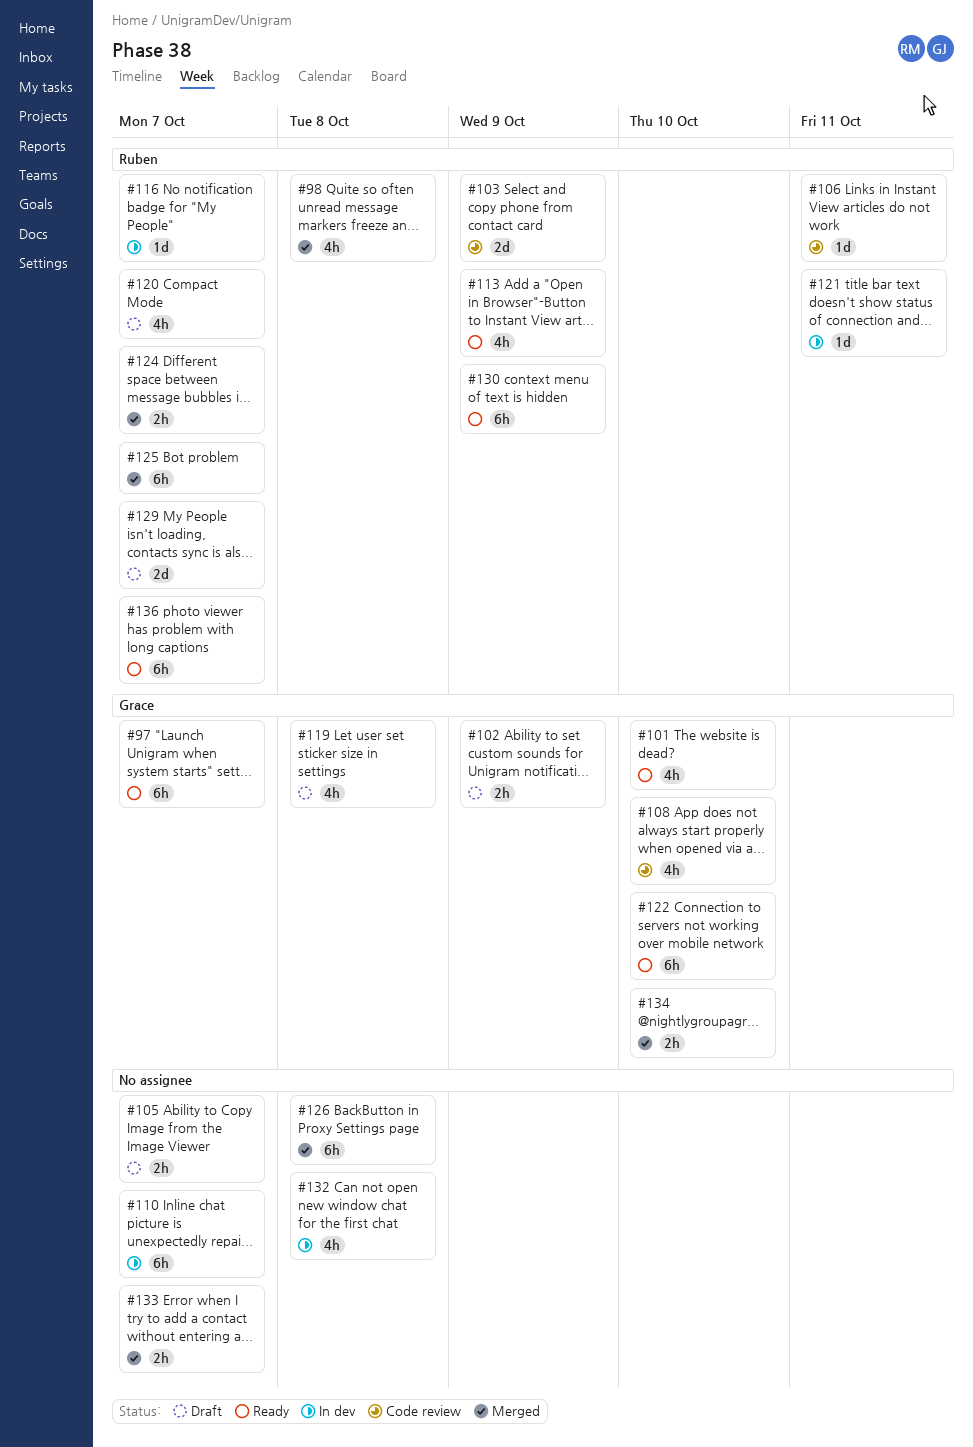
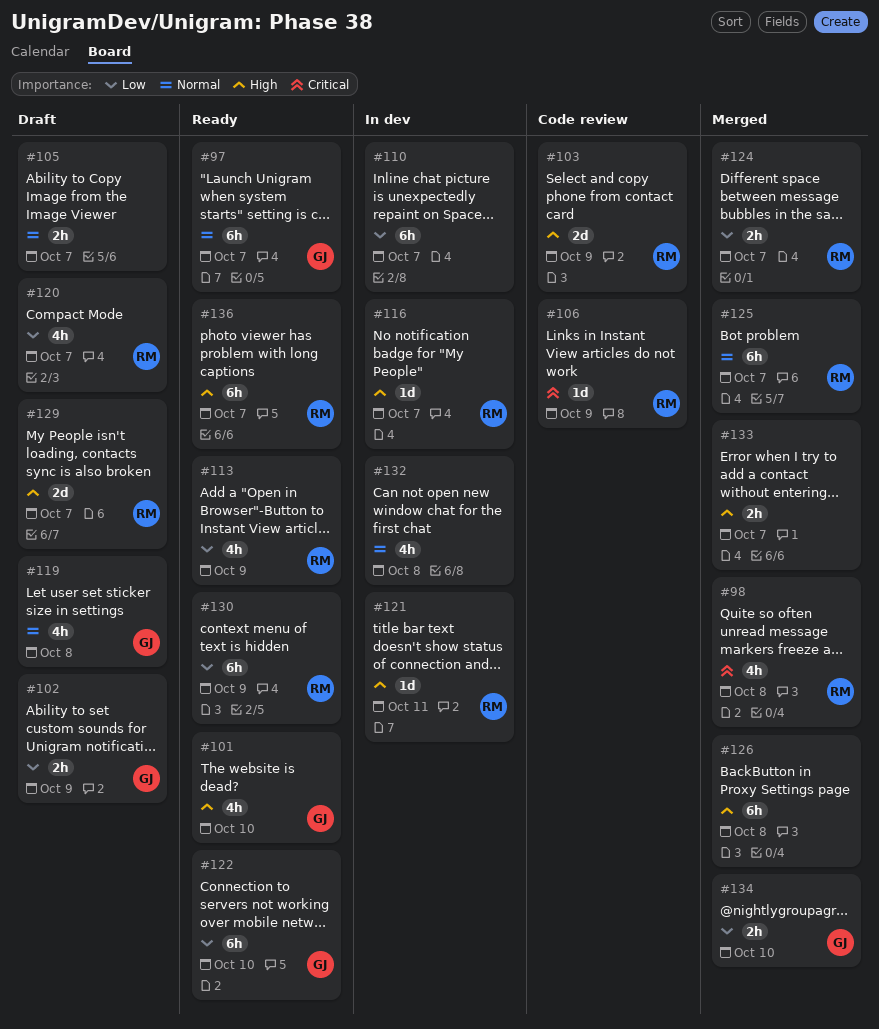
#106, due: Oct 11 -> Oct 9
#108: present -> none

